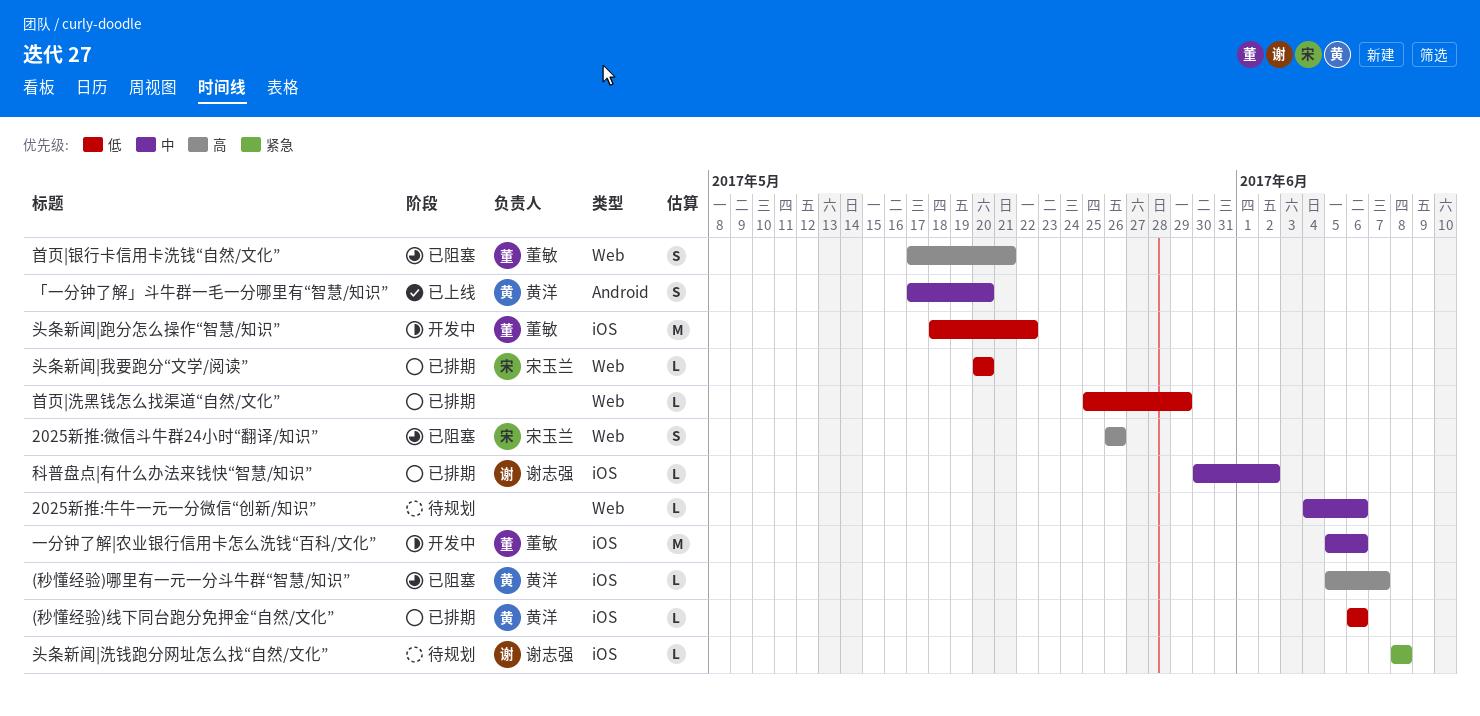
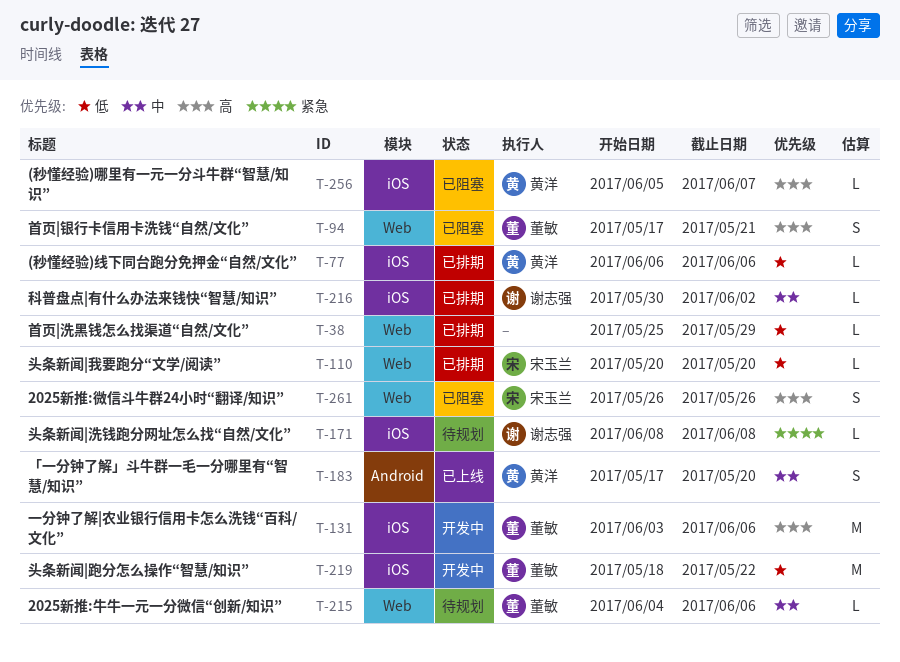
2025新推:牛牛一元一分微信“创新/知识”, owner: none -> 董敏
一分钟了解|农业银行信用卡怎么洗钱“百科/文化”, priority: 中 -> 高
一分钟了解|农业银行信用卡怎么洗钱“百科/文化”, start: Jun 5 -> Jun 3

